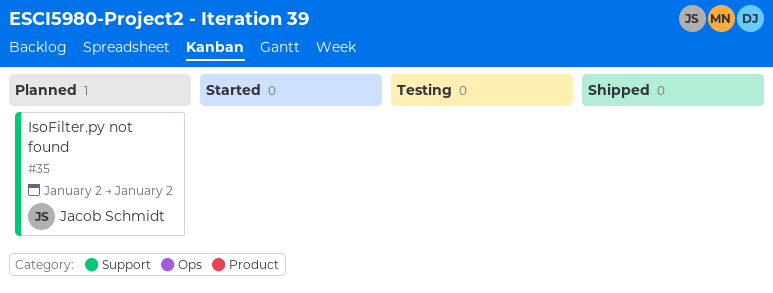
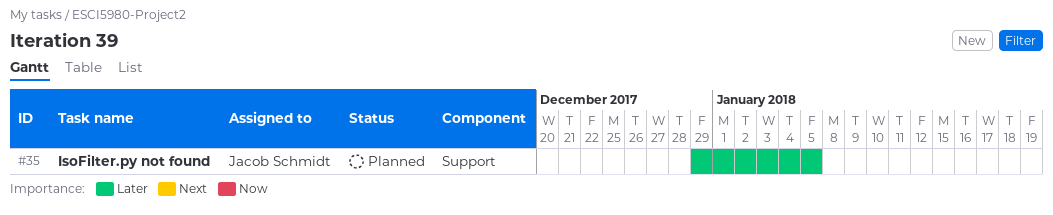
#35, start: Jan 2 -> Dec 29
#35, due: Jan 2 -> Jan 5

